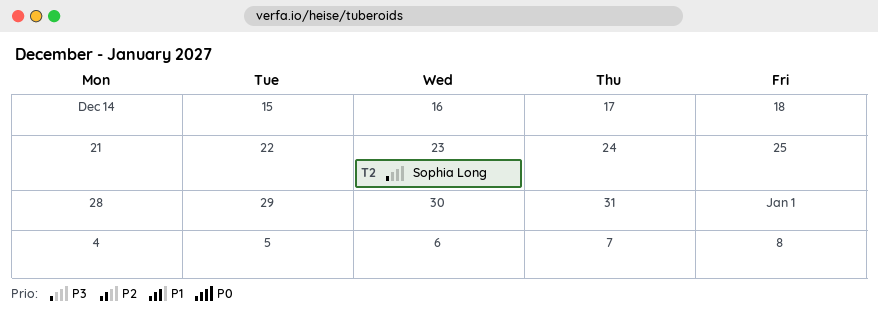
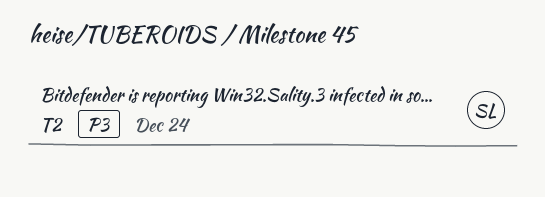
T2, due: Dec 23 -> Dec 24

